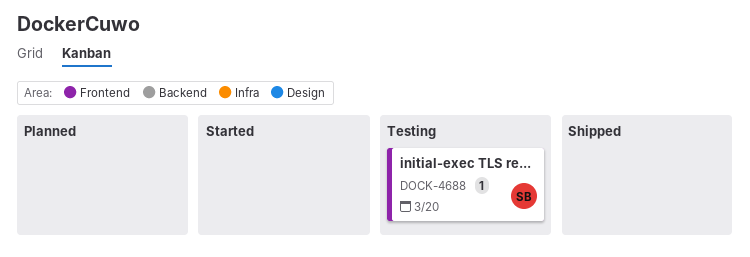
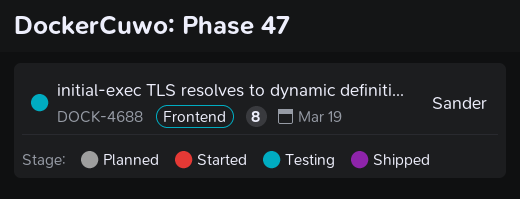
DOCK-4688, estimate: 1 -> 8
DOCK-4688, due: Mar 20 -> Mar 19

